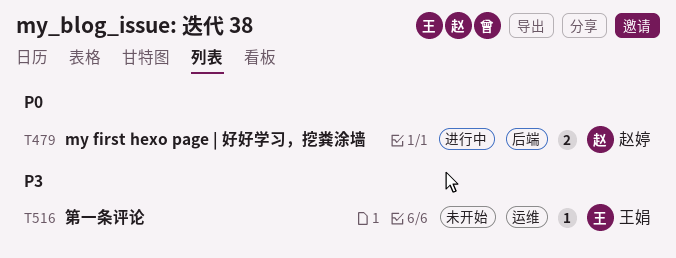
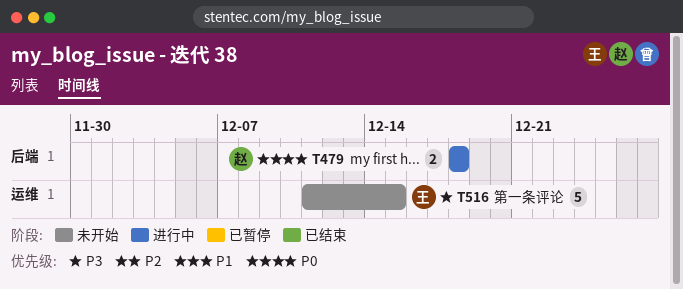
T516, estimate: 1 -> 5

